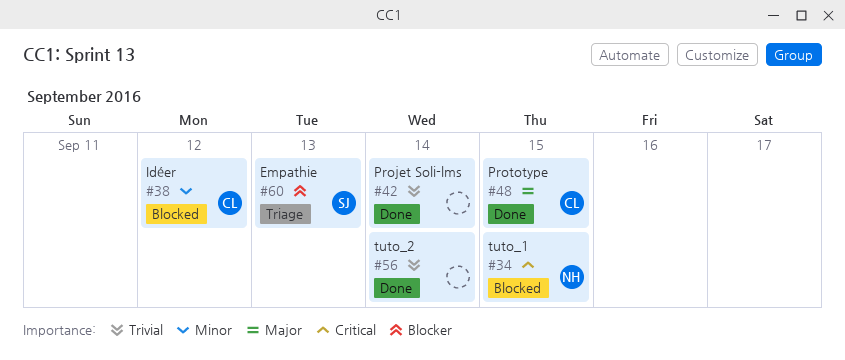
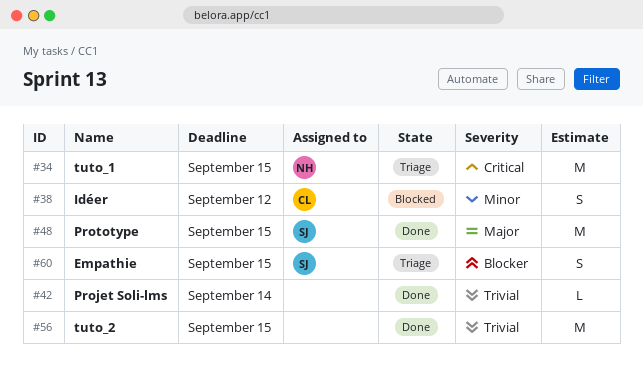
#34, status: Blocked -> Triage
#48, owner: CL -> SJ
#56, due: Sep 14 -> Sep 15
#60, due: Sep 13 -> Sep 15

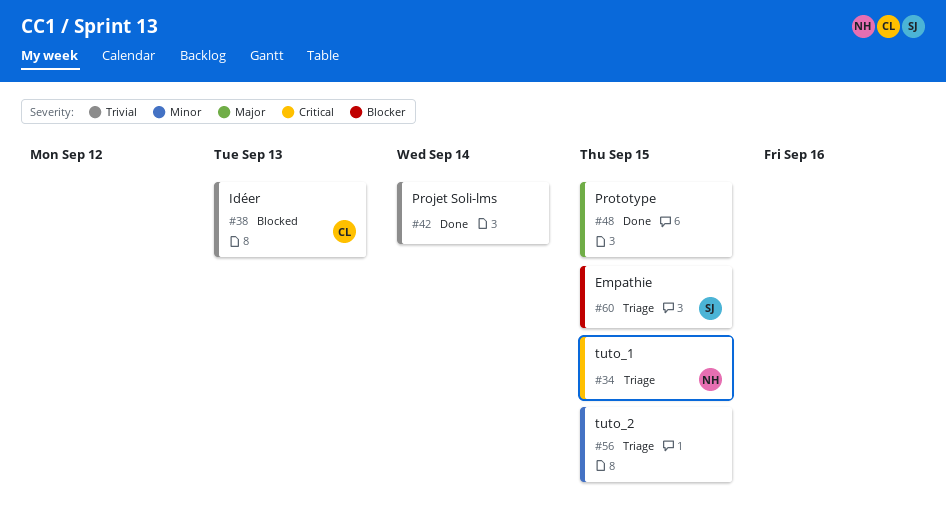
#38, priority: Minor -> Trivial
#38, due: Sep 12 -> Sep 13
#48, owner: SJ -> none
#56, status: Done -> Triage
#56, priority: Trivial -> Minor

